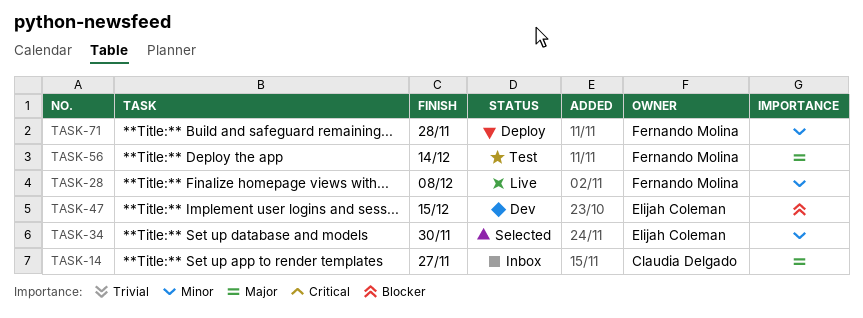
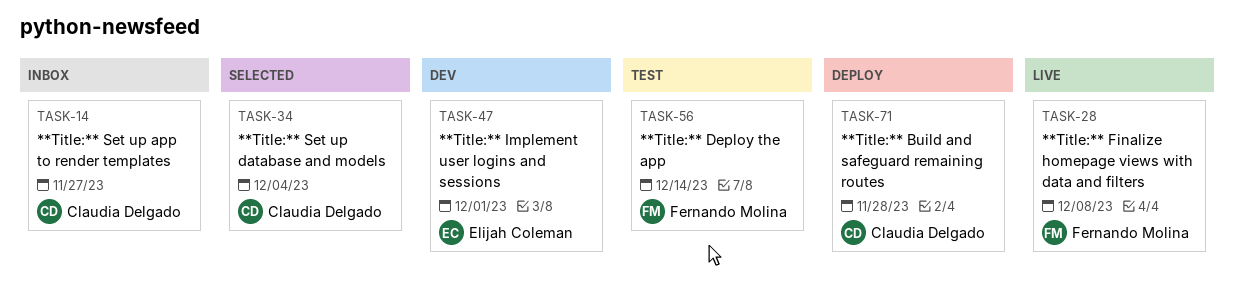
TASK-34, owner: Elijah Coleman -> Claudia Delgado
TASK-34, due: Nov 30 -> Dec 4
TASK-47, due: Dec 15 -> Dec 1
TASK-71, owner: Fernando Molina -> Claudia Delgado

